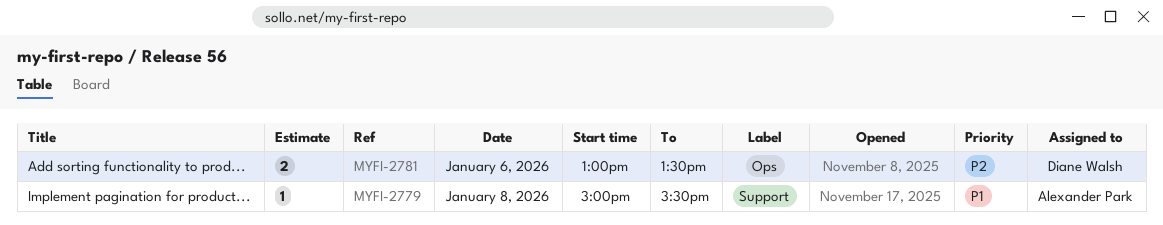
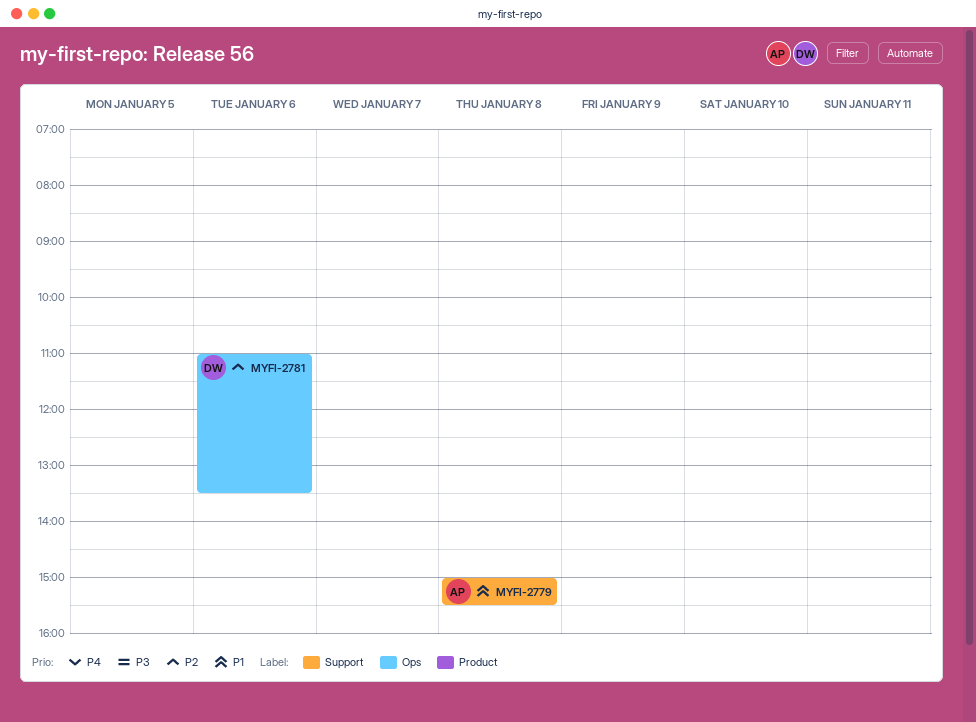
MYFI-2781, begins: 13:00 -> 11:00

